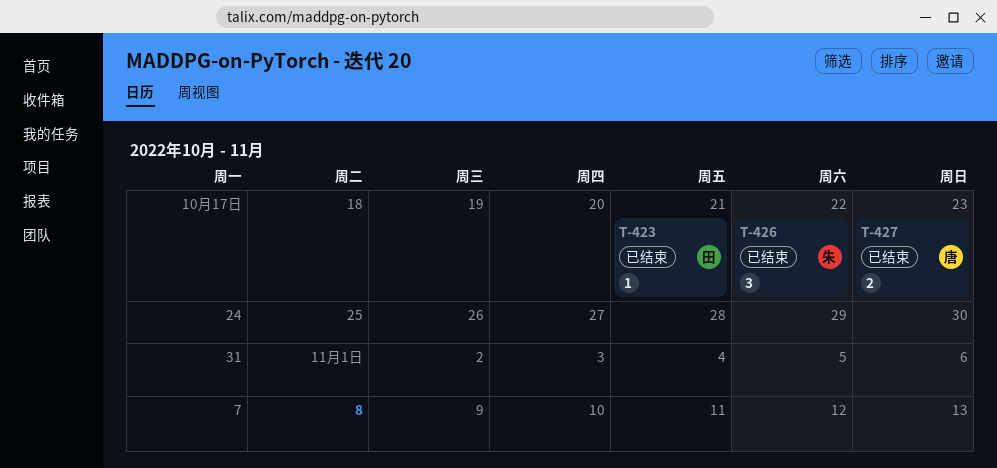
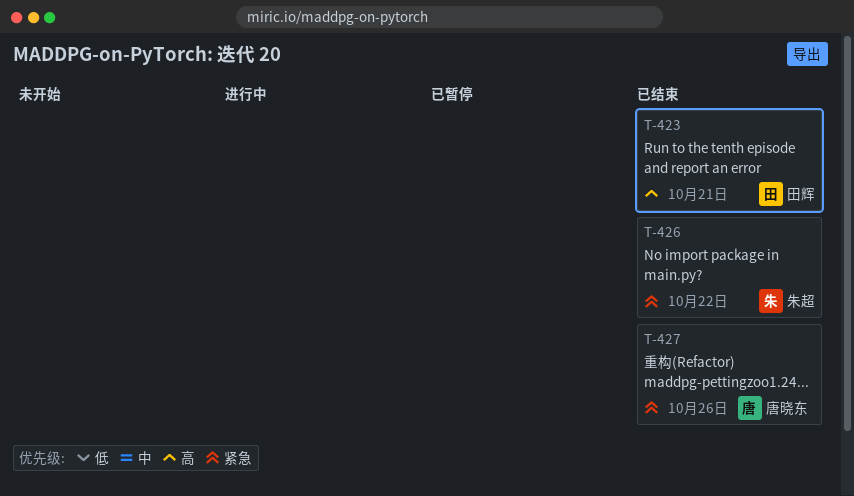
T-427, due: Oct 23 -> Oct 26

